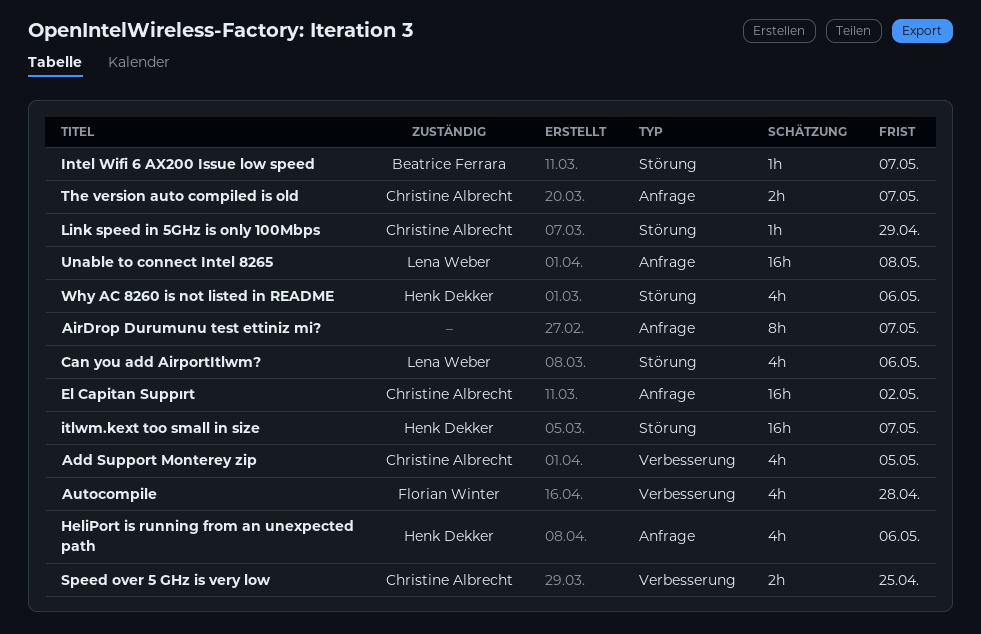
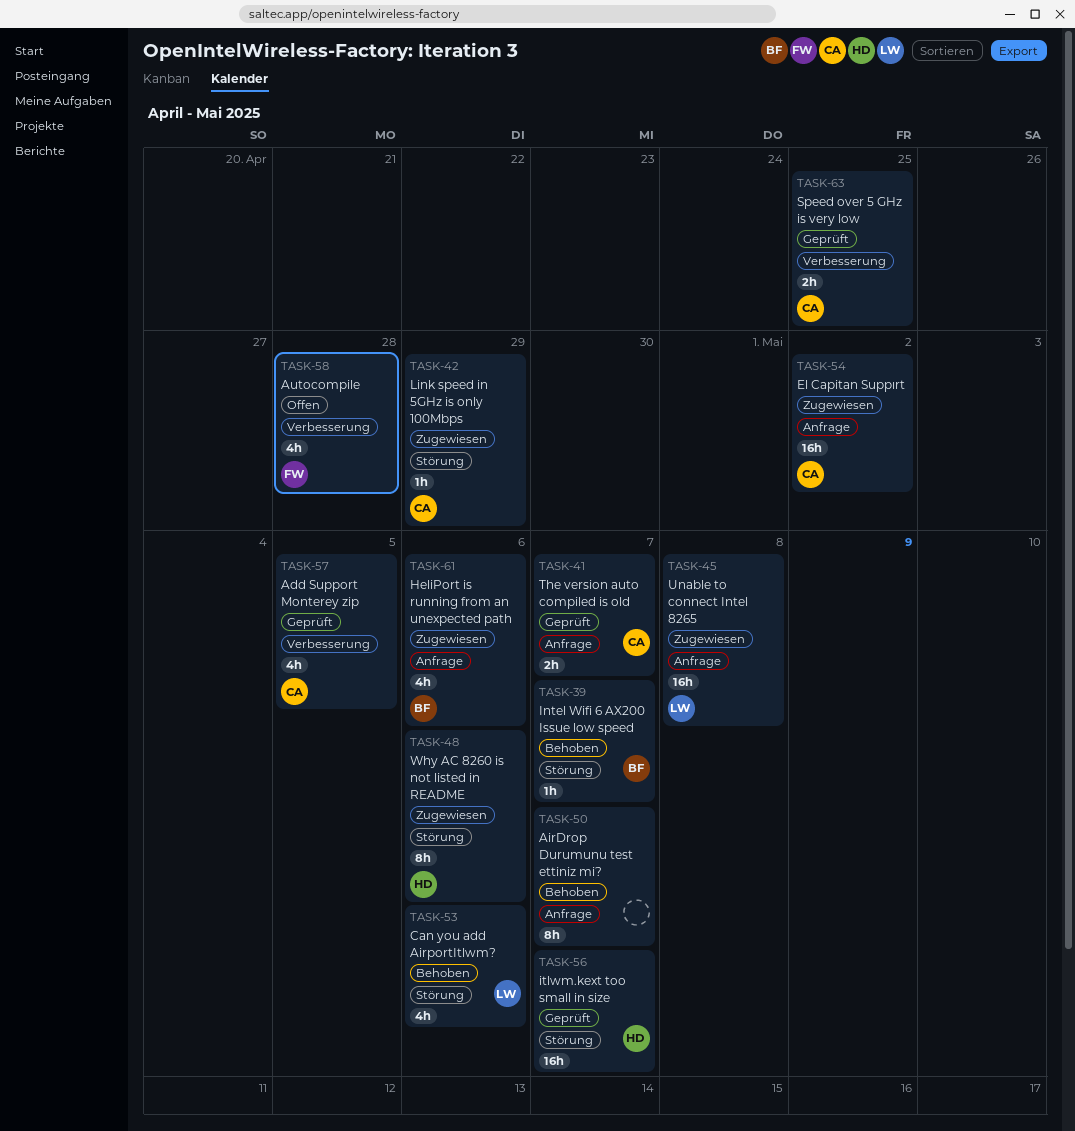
HeliPort is running from an unexpected path, owner: Henk Dekker -> Beatrice Ferrara
Why AC 8260 is not listed in README, estimate: 4h -> 8h

